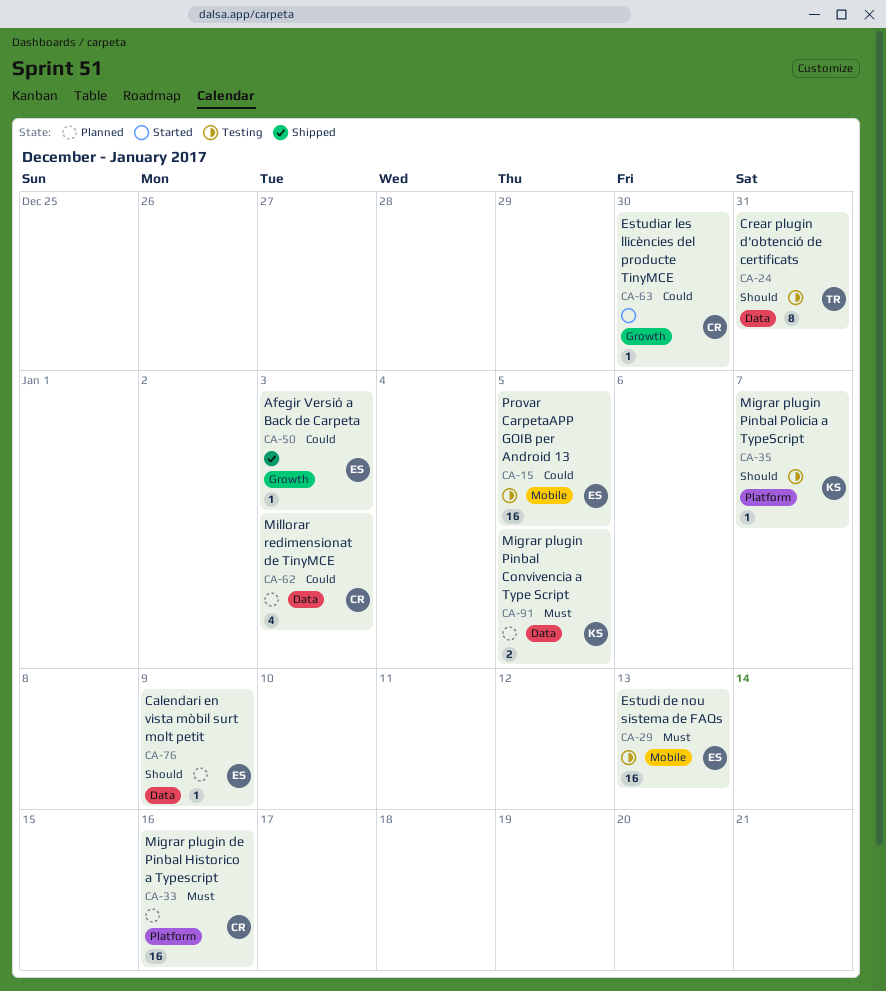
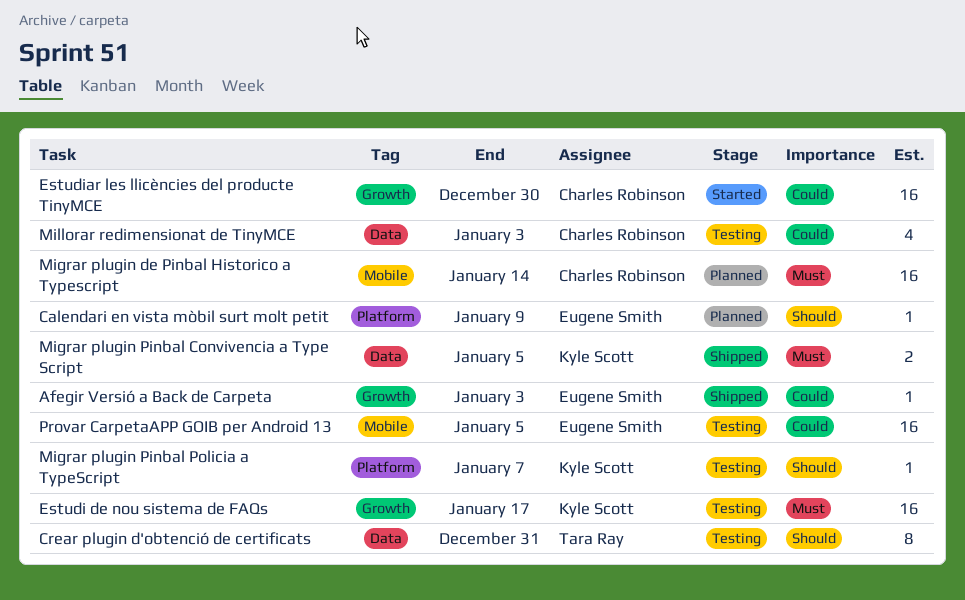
Calendari en vista mòbil surt molt petit, label: Data -> Platform
Estudi de nou sistema de FAQs, owner: Eugene Smith -> Kyle Scott
Estudi de nou sistema de FAQs, label: Mobile -> Growth
Estudi de nou sistema de FAQs, due: Jan 13 -> Jan 17
Estudiar les llicències del producte TinyMCE, estimate: 1 -> 16
Migrar plugin de Pinbal Historico a Typescript, label: Platform -> Mobile
Migrar plugin de Pinbal Historico a Typescript, due: Jan 16 -> Jan 14
Migrar plugin Pinbal Convivencia a Type Script, status: Planned -> Shipped
Millorar redimensionat de TinyMCE, status: Planned -> Testing

